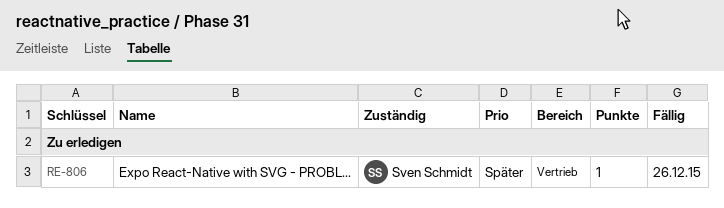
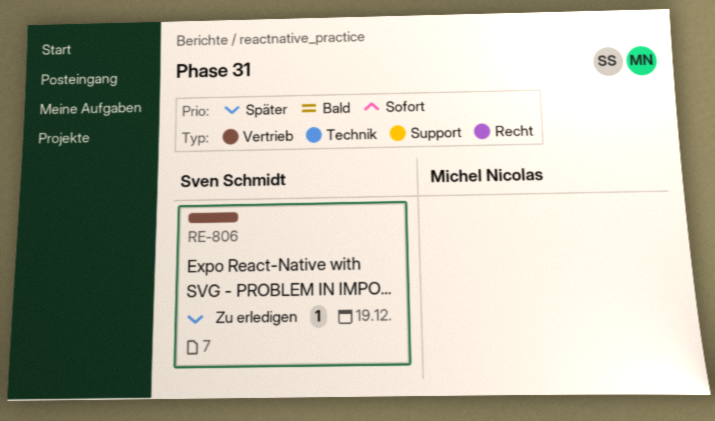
RE-806, due: Dec 26 -> Dec 19

